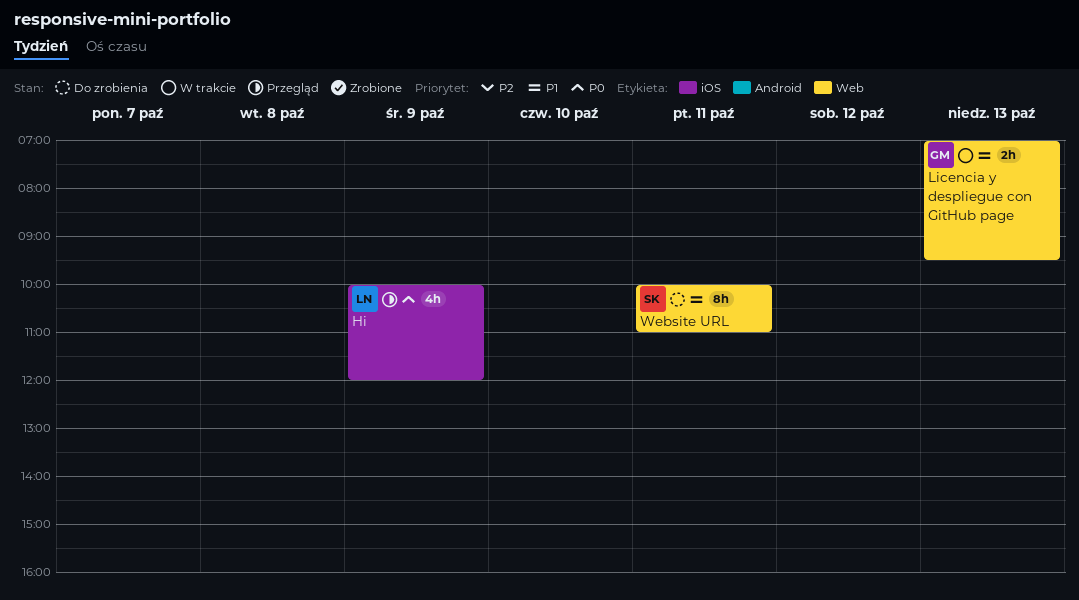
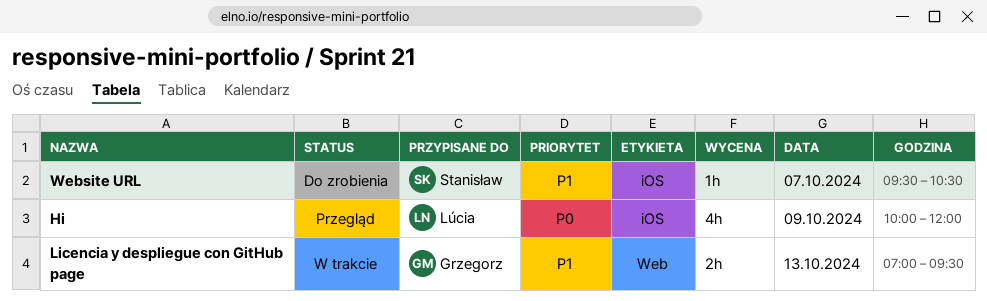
Website URL, label: Web -> iOS
Website URL, estimate: 8h -> 1h
Website URL, day: Oct 11 -> Oct 7
Website URL, begins: 10:00 -> 09:30
Website URL, ends: 11:00 -> 10:30

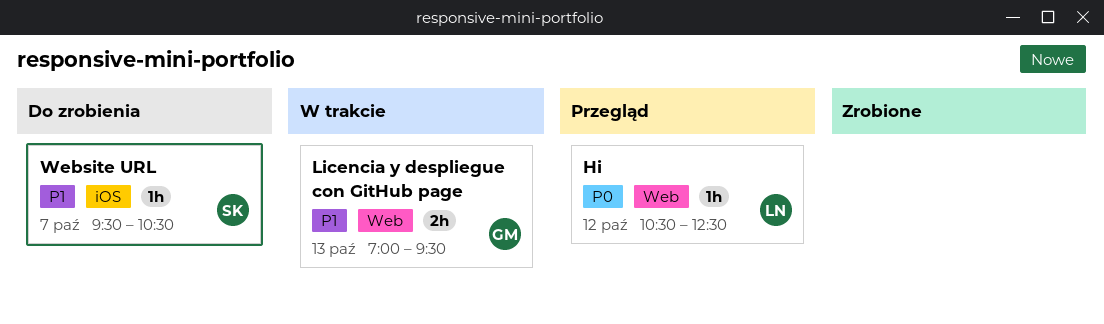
Hi, label: iOS -> Web
Hi, estimate: 4h -> 1h
Hi, day: Oct 9 -> Oct 12
Hi, begins: 10:00 -> 10:30
Hi, ends: 12:00 -> 12:30

